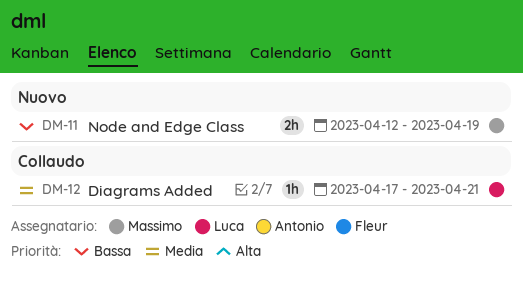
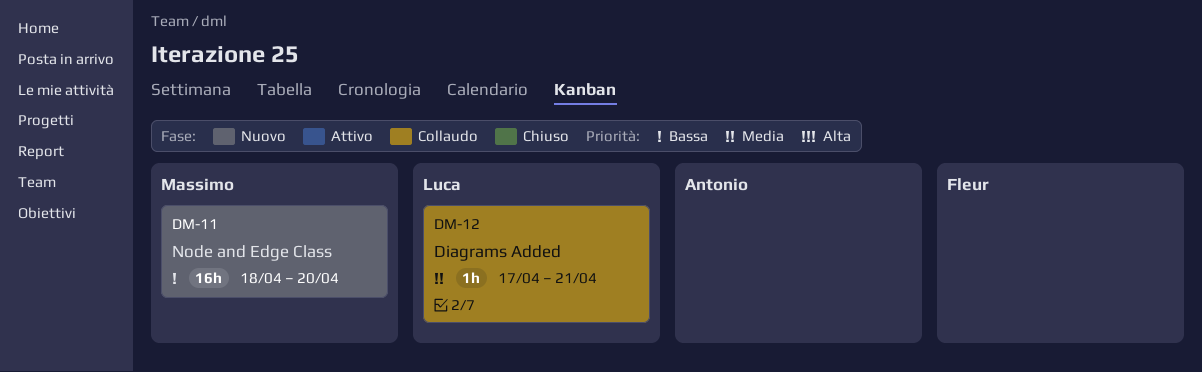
DM-11, estimate: 2h -> 16h
DM-11, start: Apr 12 -> Apr 18
DM-11, due: Apr 19 -> Apr 20

